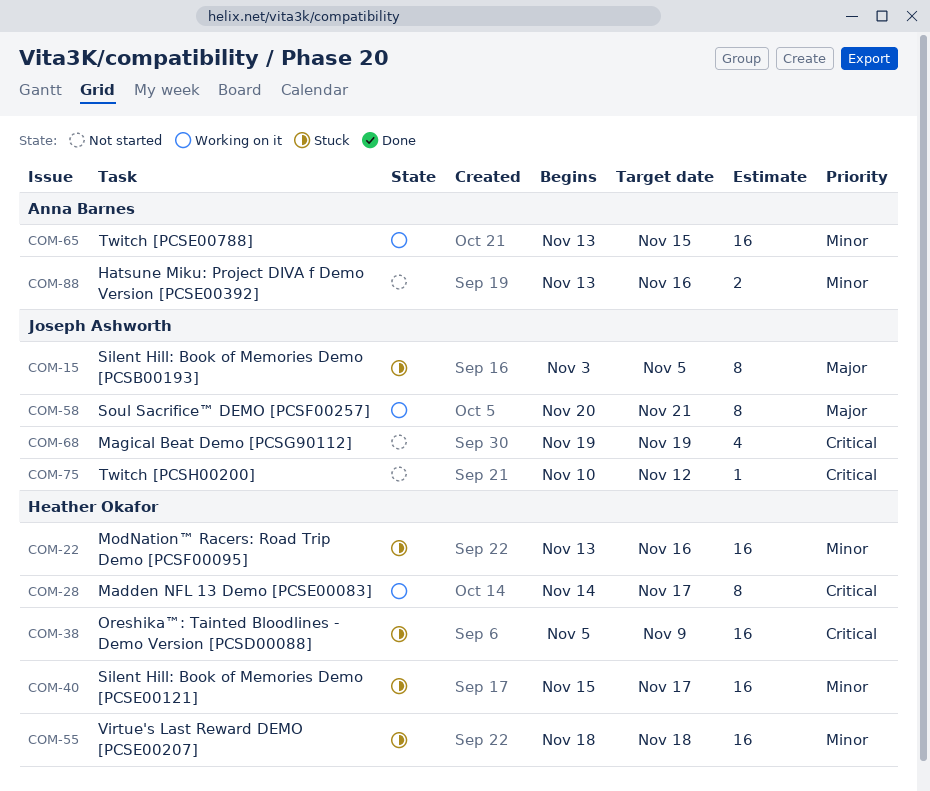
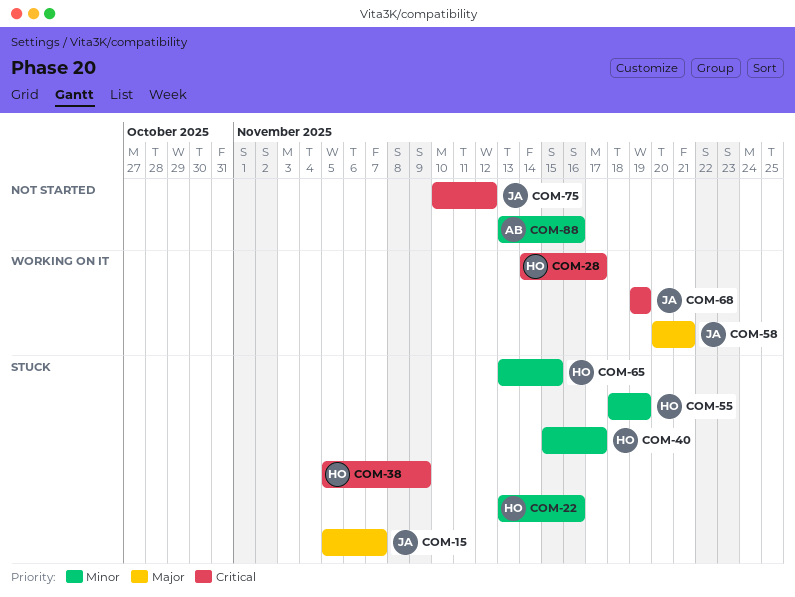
COM-15, start: Nov 3 -> Nov 5
COM-15, due: Nov 5 -> Nov 7
COM-55, due: Nov 18 -> Nov 19
COM-65, status: Working on it -> Stuck
COM-65, owner: Anna Barnes -> Heather Okafor
COM-68, status: Not started -> Working on it

